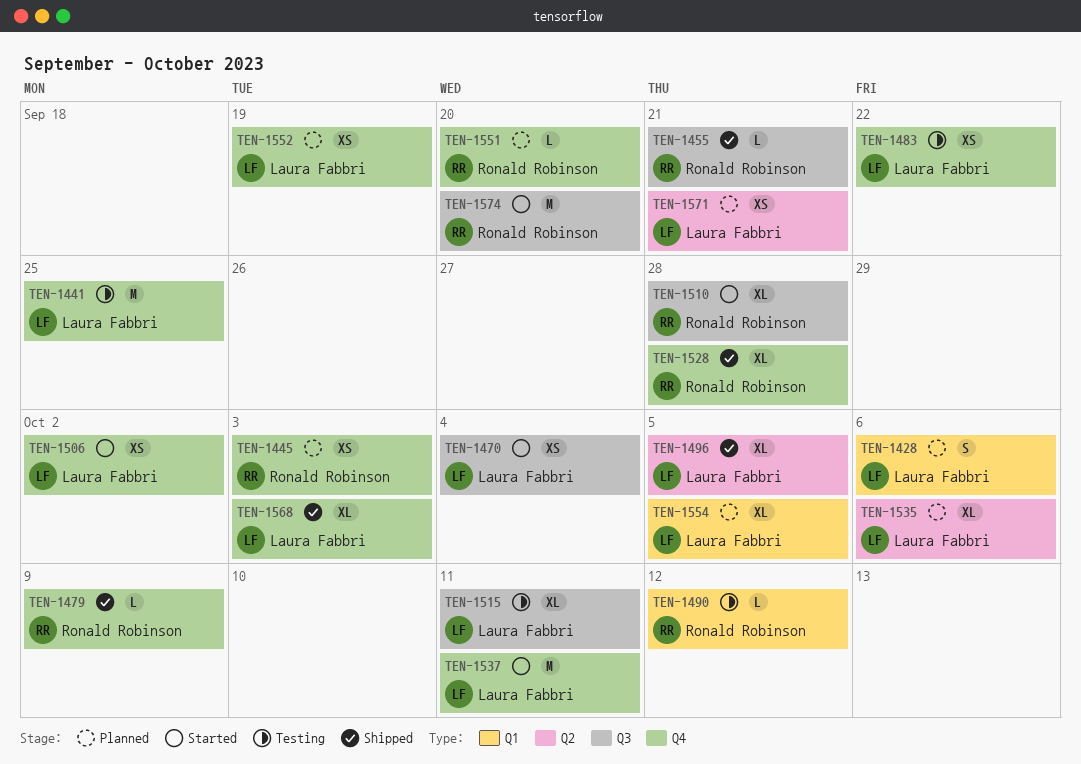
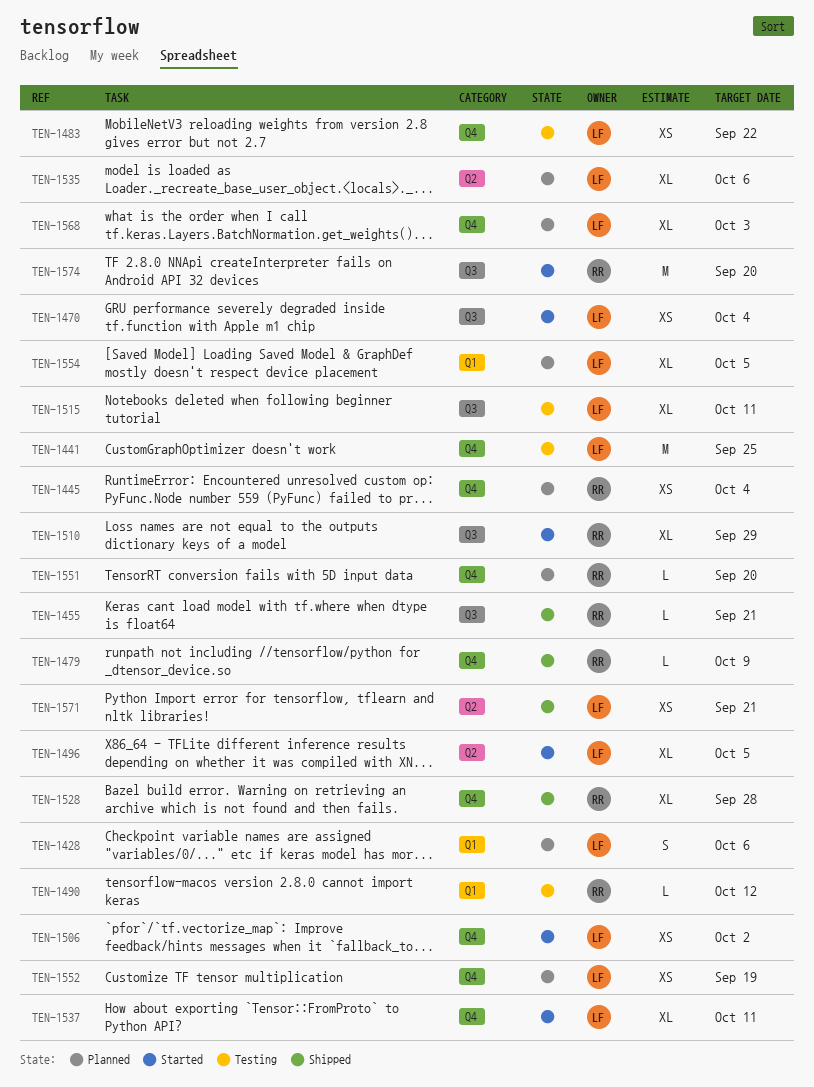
TEN-1445, due: Oct 3 -> Oct 4
TEN-1496, status: Shipped -> Started
TEN-1510, due: Sep 28 -> Sep 29
TEN-1537, estimate: M -> XL
TEN-1568, status: Shipped -> Planned
TEN-1571, status: Planned -> Shipped

